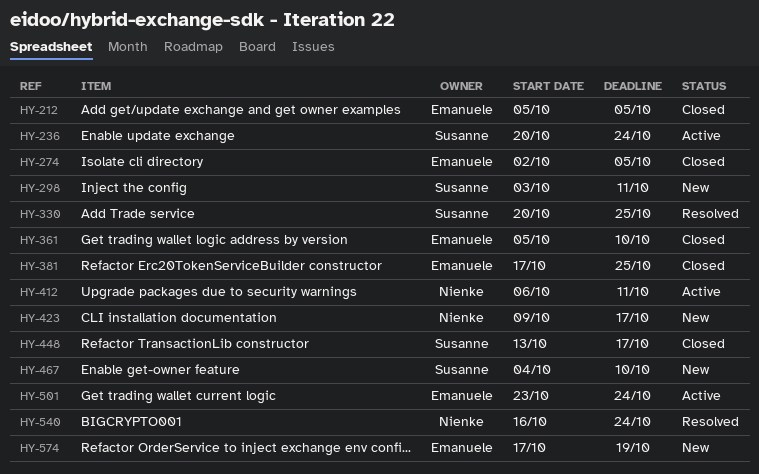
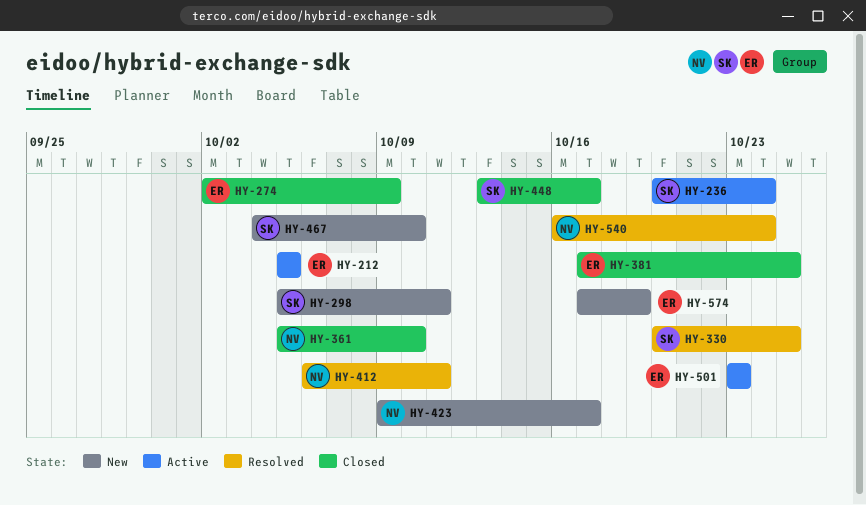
HY-212, status: Closed -> Active
HY-274, due: Oct 5 -> Oct 9
HY-298, start: Oct 3 -> Oct 5
HY-361, owner: Emanuele -> Nienke
HY-412, status: Active -> Resolved
HY-501, due: Oct 24 -> Oct 23

